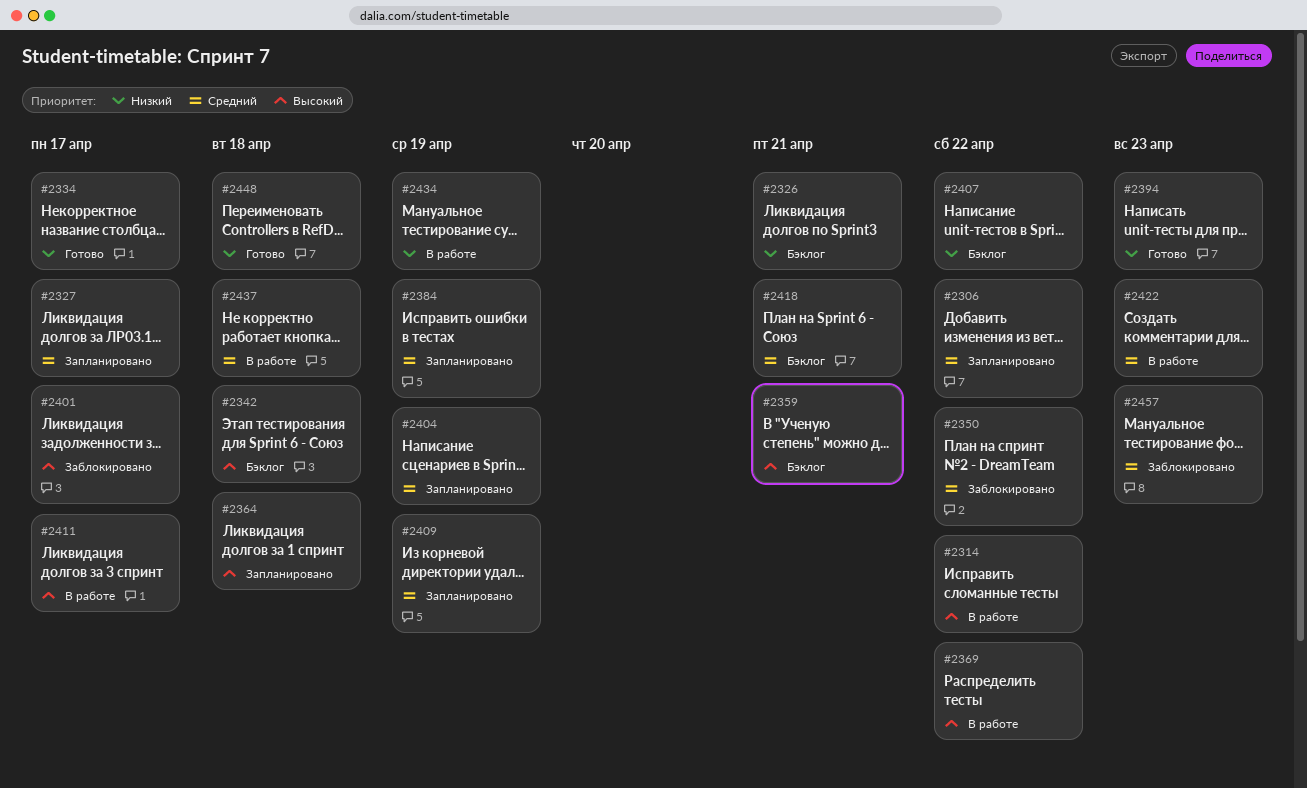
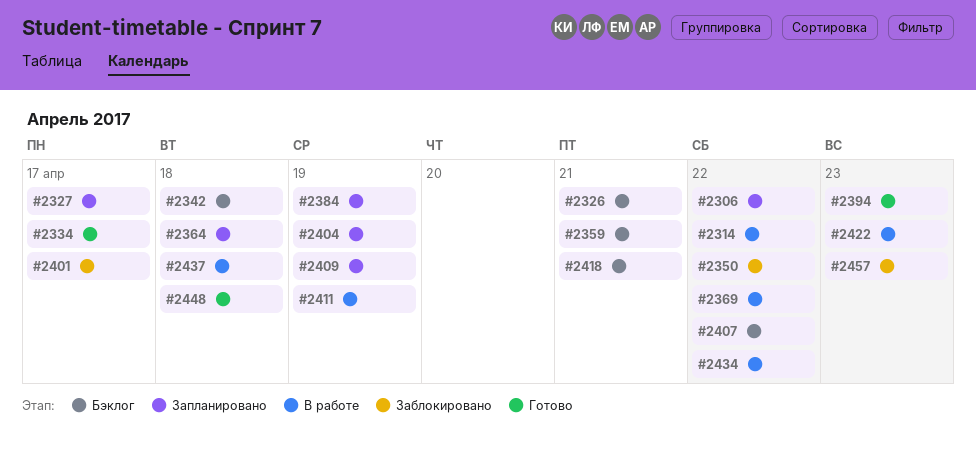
#2411, due: Apr 17 -> Apr 19
#2434, due: Apr 19 -> Apr 22

